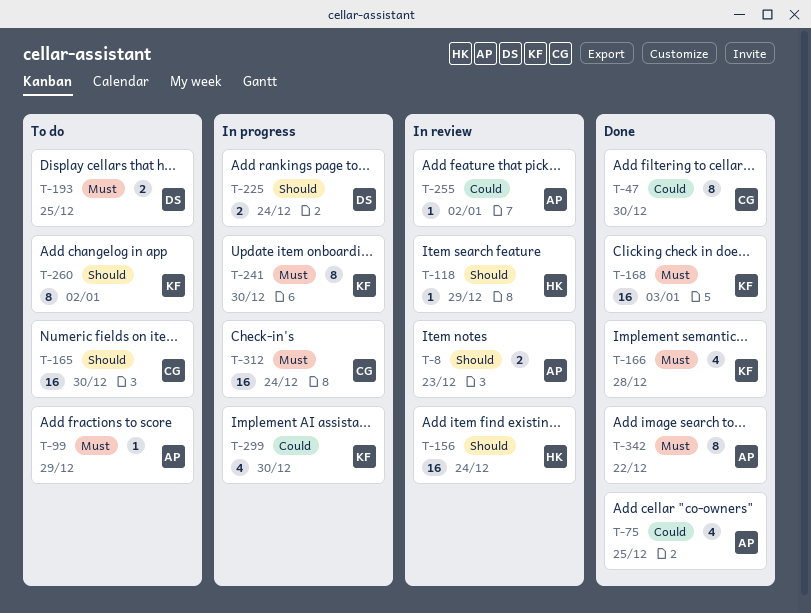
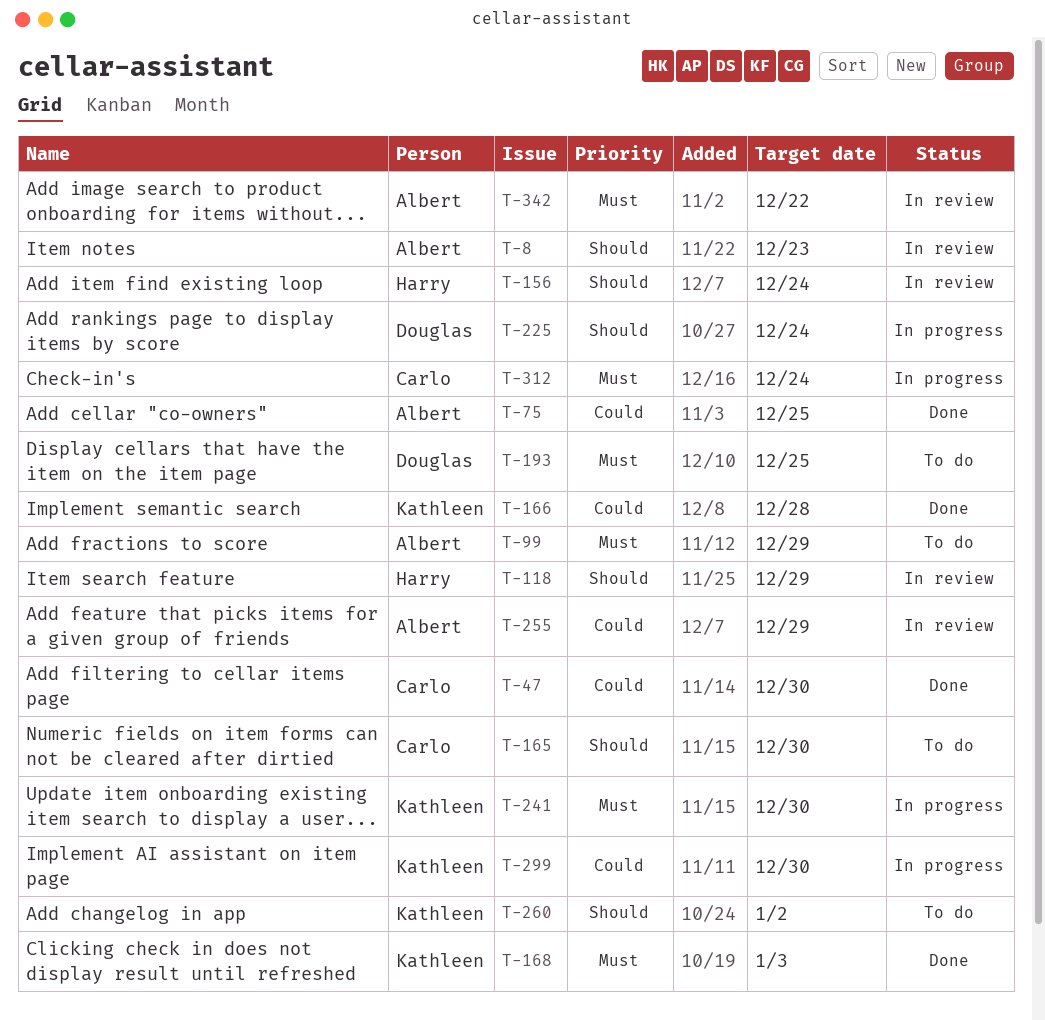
T-166, priority: Must -> Could
T-255, due: Jan 2 -> Dec 29
T-342, status: Done -> In review

